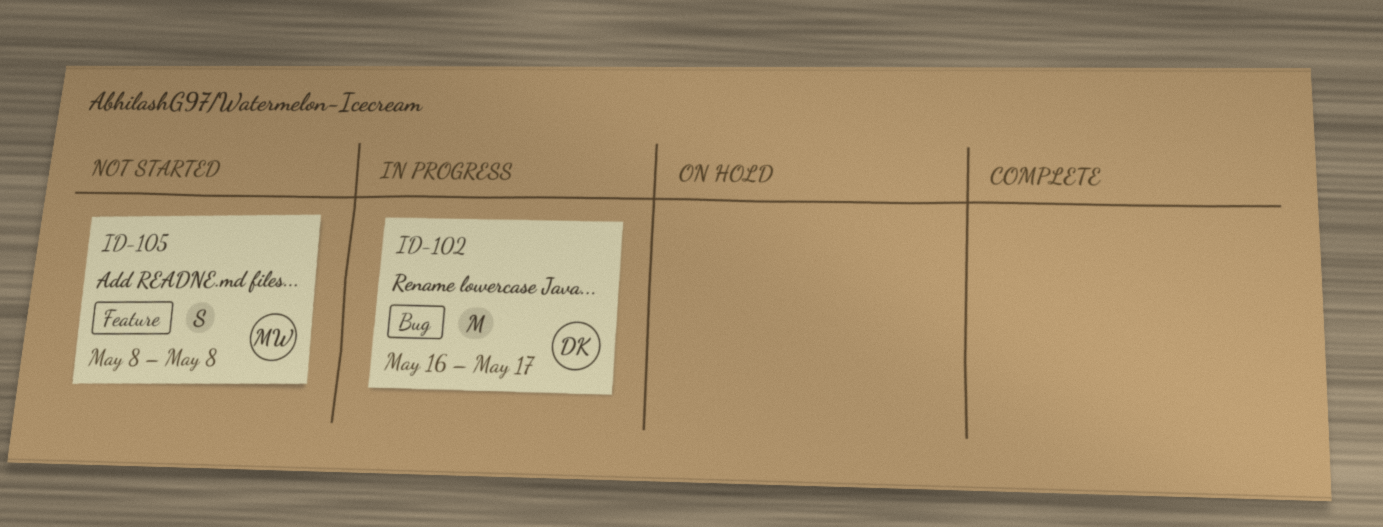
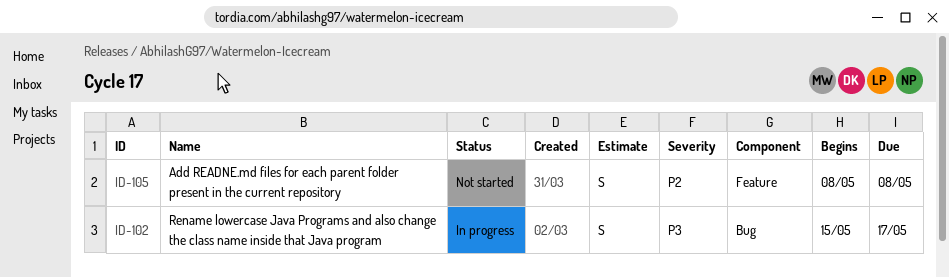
ID-102, estimate: M -> S
ID-102, start: May 16 -> May 15

